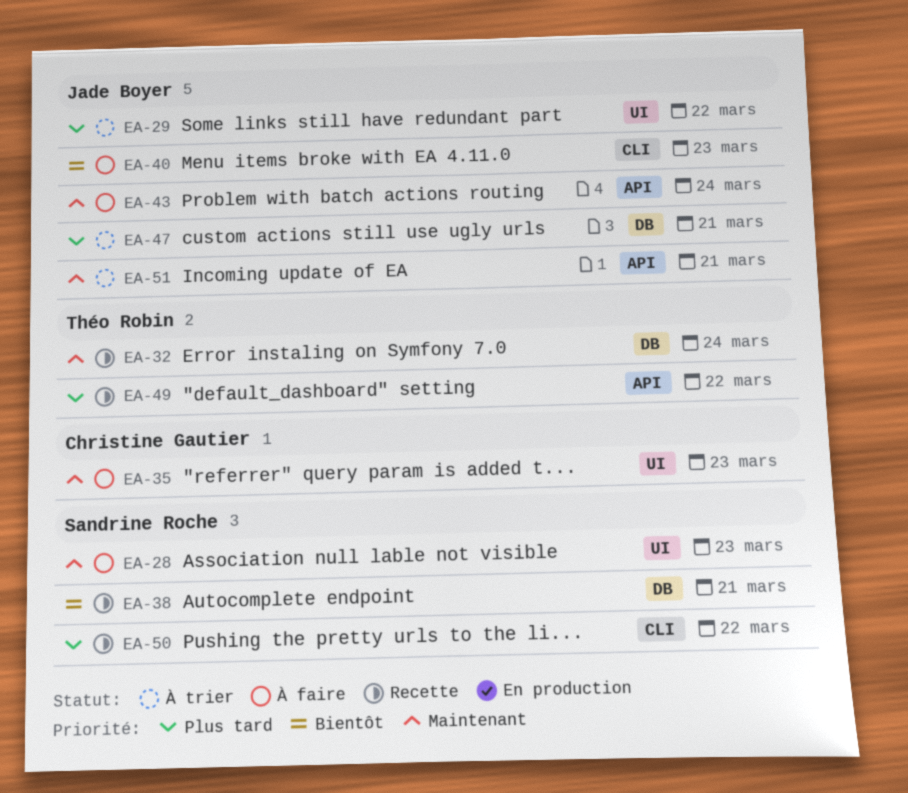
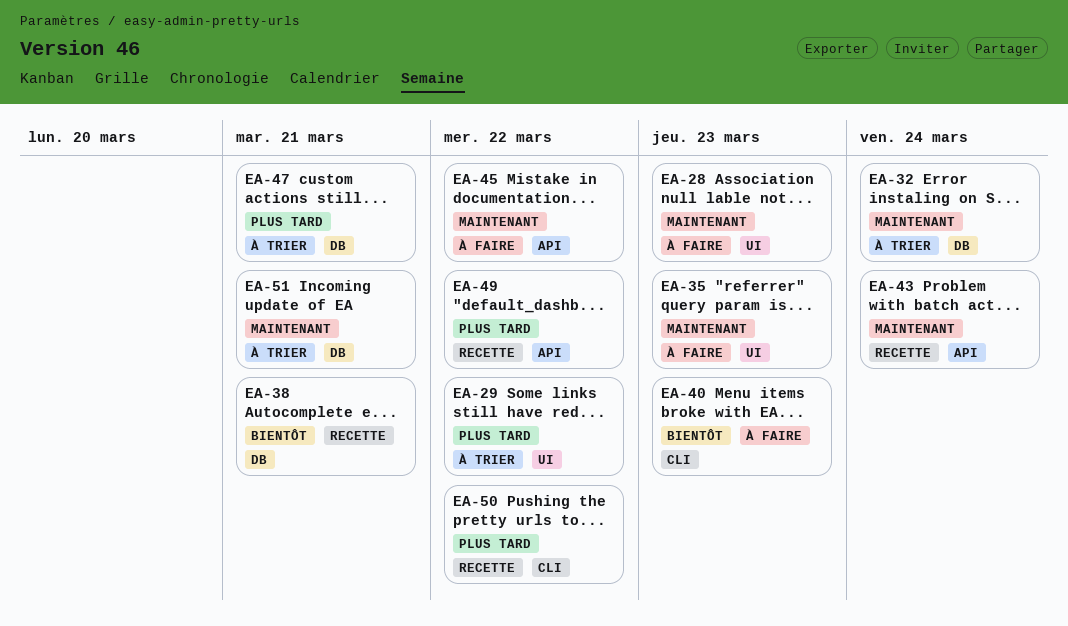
EA-32, status: Recette -> À trier
EA-43, status: À faire -> Recette
EA-45: none -> present
EA-51, label: API -> DB

